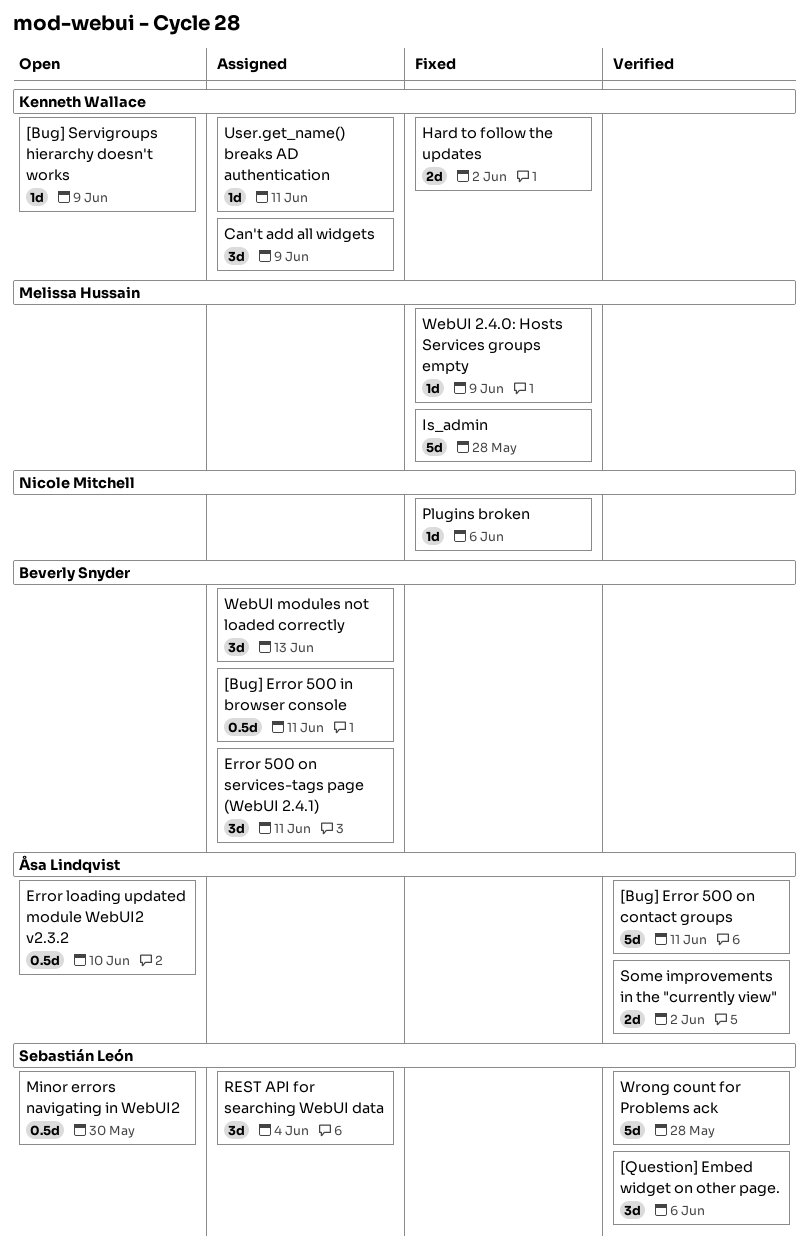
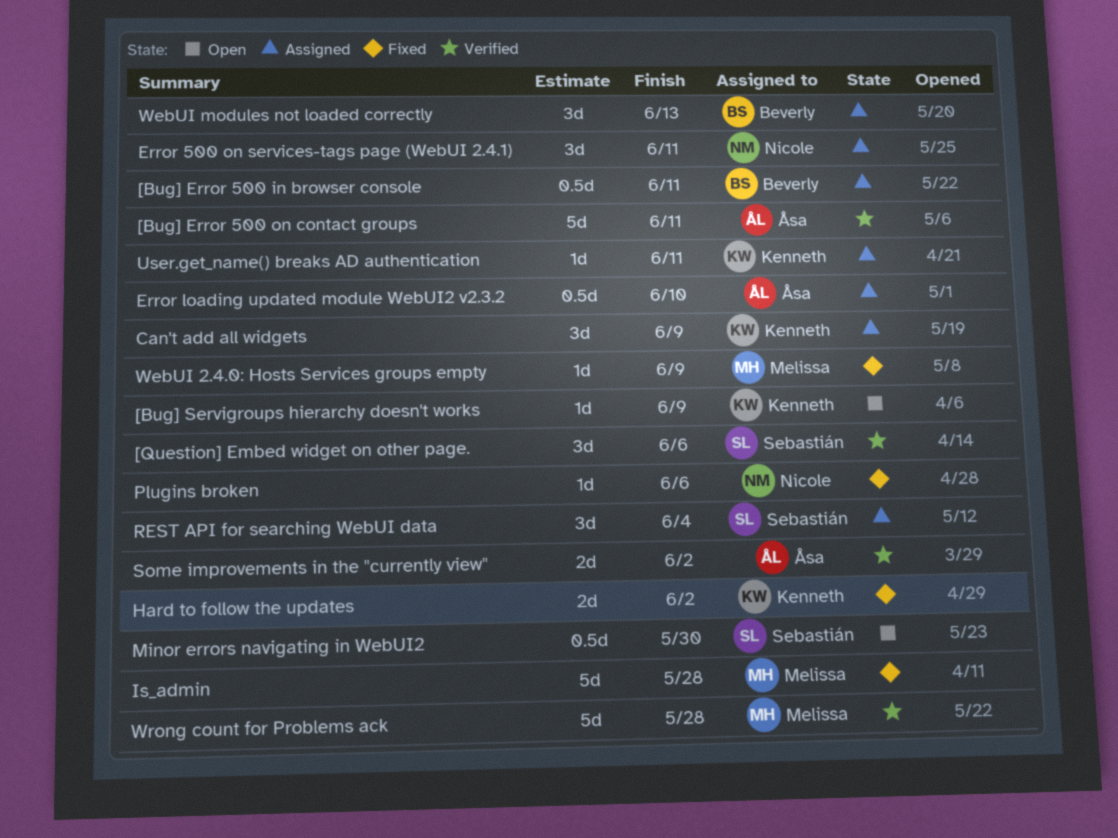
Error 500 on services-tags page (WebUI 2.4.1), owner: Beverly Snyder -> Nicole Mitchell
Error loading updated module WebUI2 v2.3.2, status: Open -> Assigned
Wrong count for Problems ack, owner: Sebastián León -> Melissa Hussain

